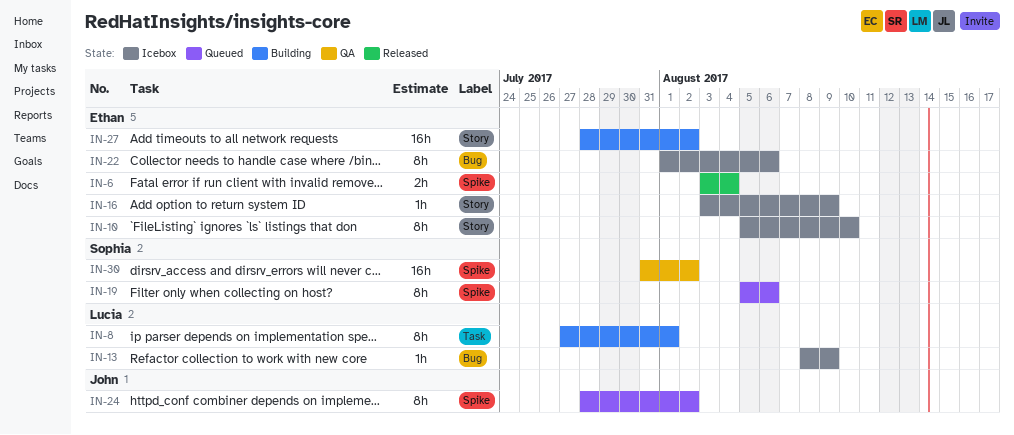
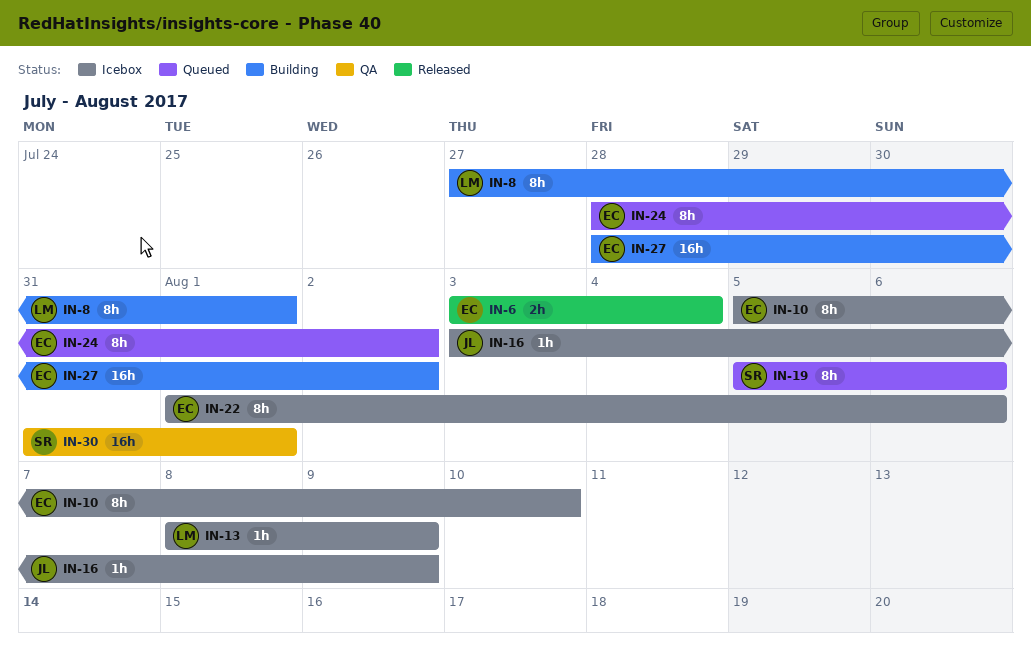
IN-16, owner: Ethan -> John
IN-24, owner: John -> Ethan
IN-30, due: Aug 2 -> Aug 1

